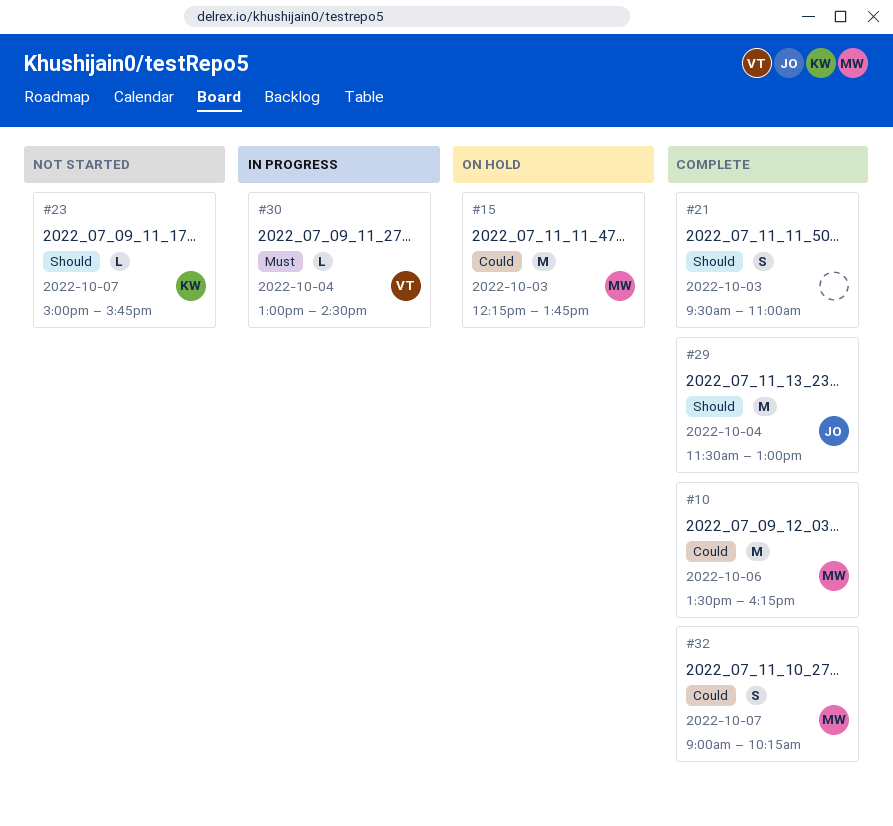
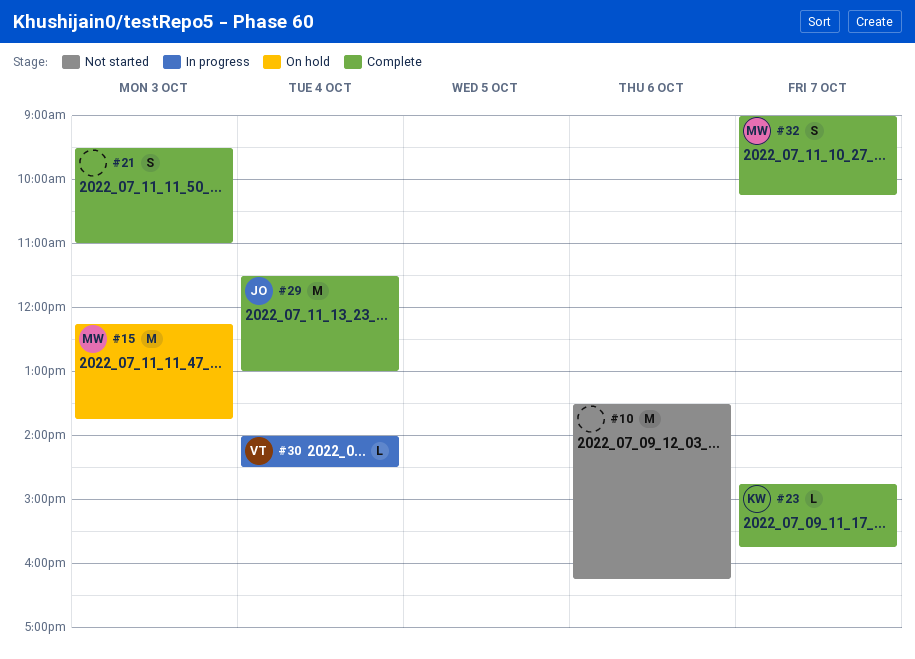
#10, status: Complete -> Not started
#10, owner: MW -> none
#23, status: Not started -> Complete
#23, begins: 15:00 -> 14:45
#30, begins: 13:00 -> 14:00

